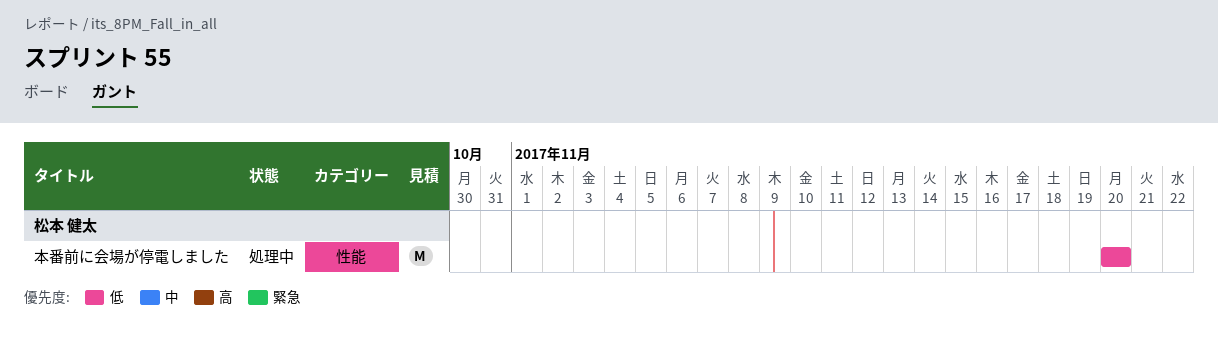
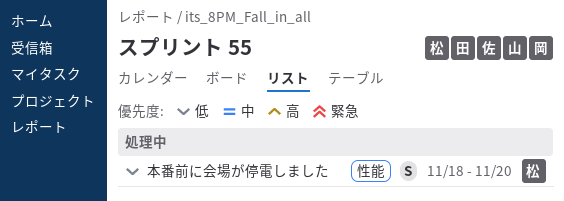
本番前に会場が停電しました, estimate: M -> S
本番前に会場が停電しました, start: Nov 20 -> Nov 18

